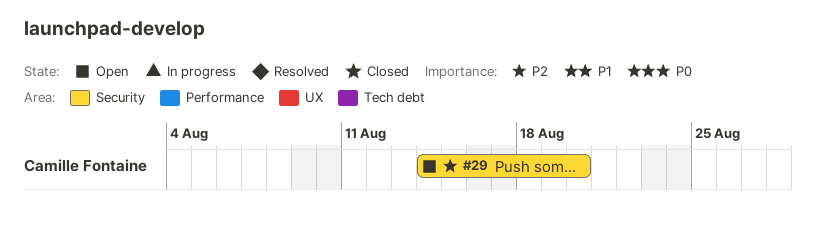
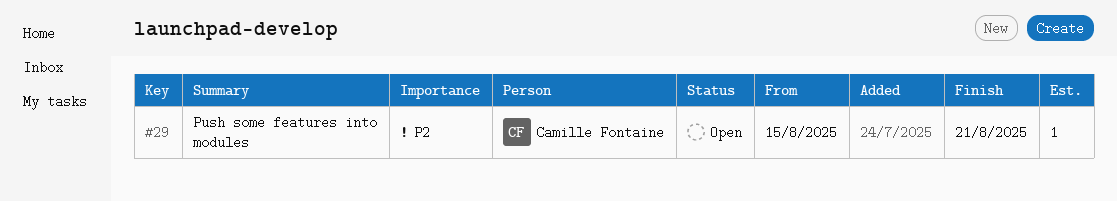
#29, start: Aug 14 -> Aug 15
#29, due: Aug 20 -> Aug 21

